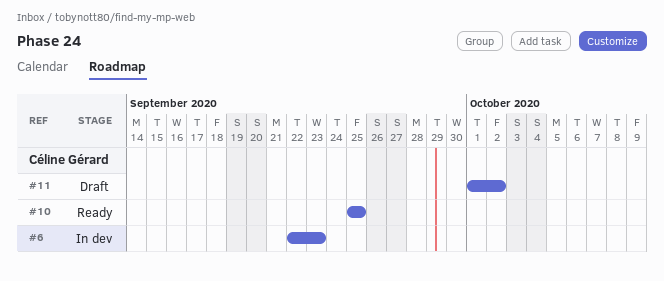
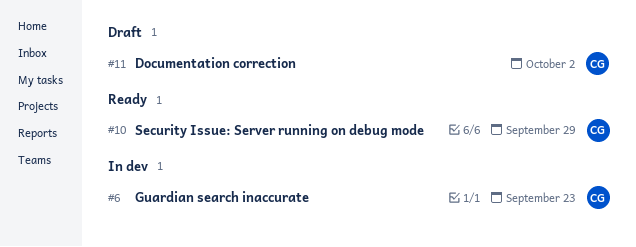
#10, due: Sep 25 -> Sep 29

